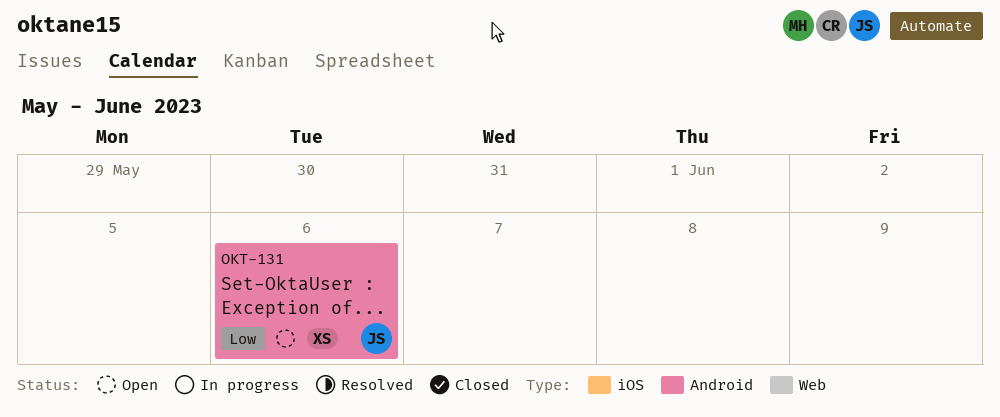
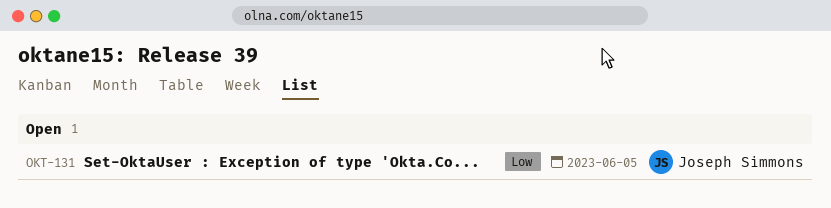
OKT-131, due: Jun 6 -> Jun 5

